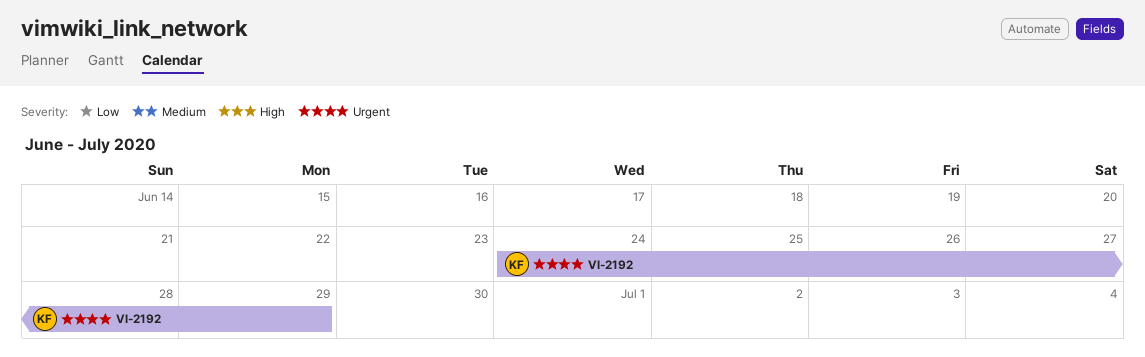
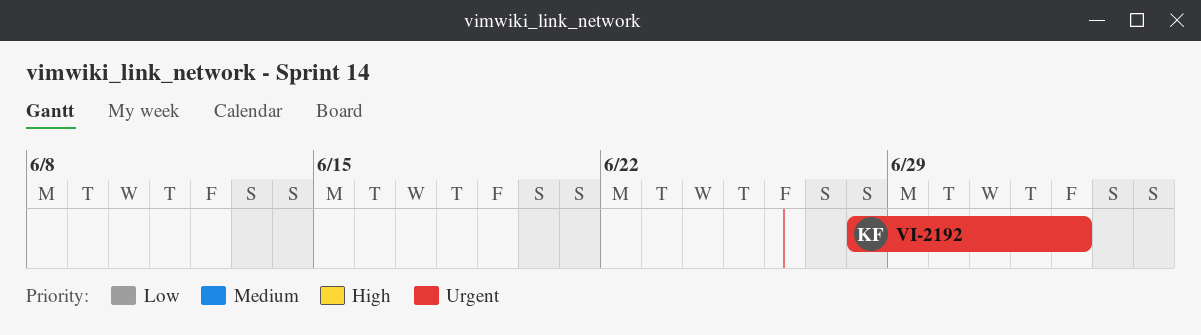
VI-2192, start: Jun 24 -> Jun 28
VI-2192, due: Jun 29 -> Jul 3

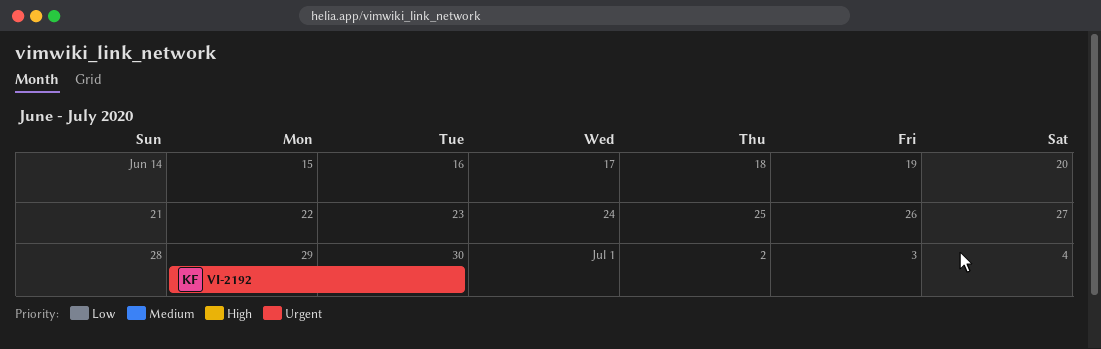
VI-2192, start: Jun 28 -> Jun 29
VI-2192, due: Jul 3 -> Jun 30

